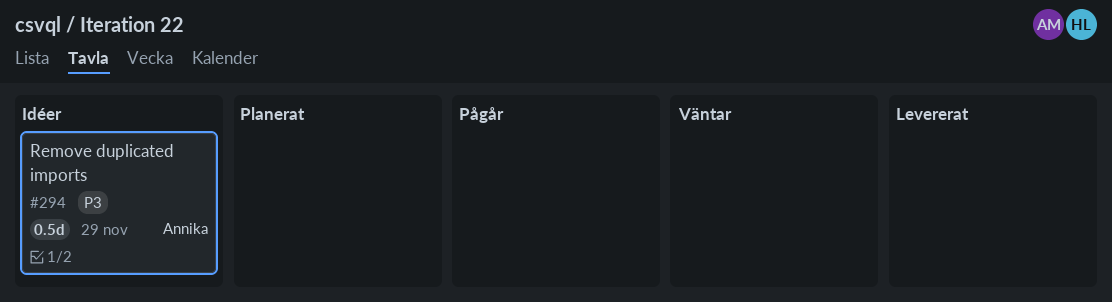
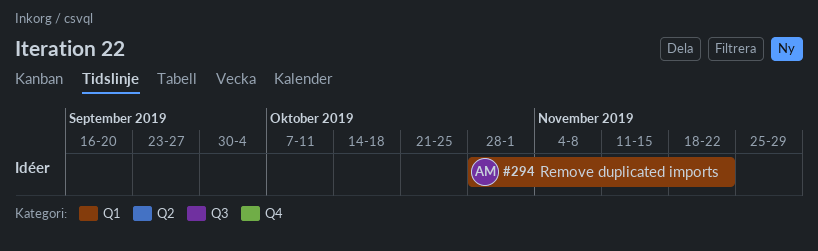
#294, due: Nov 29 -> Nov 22

